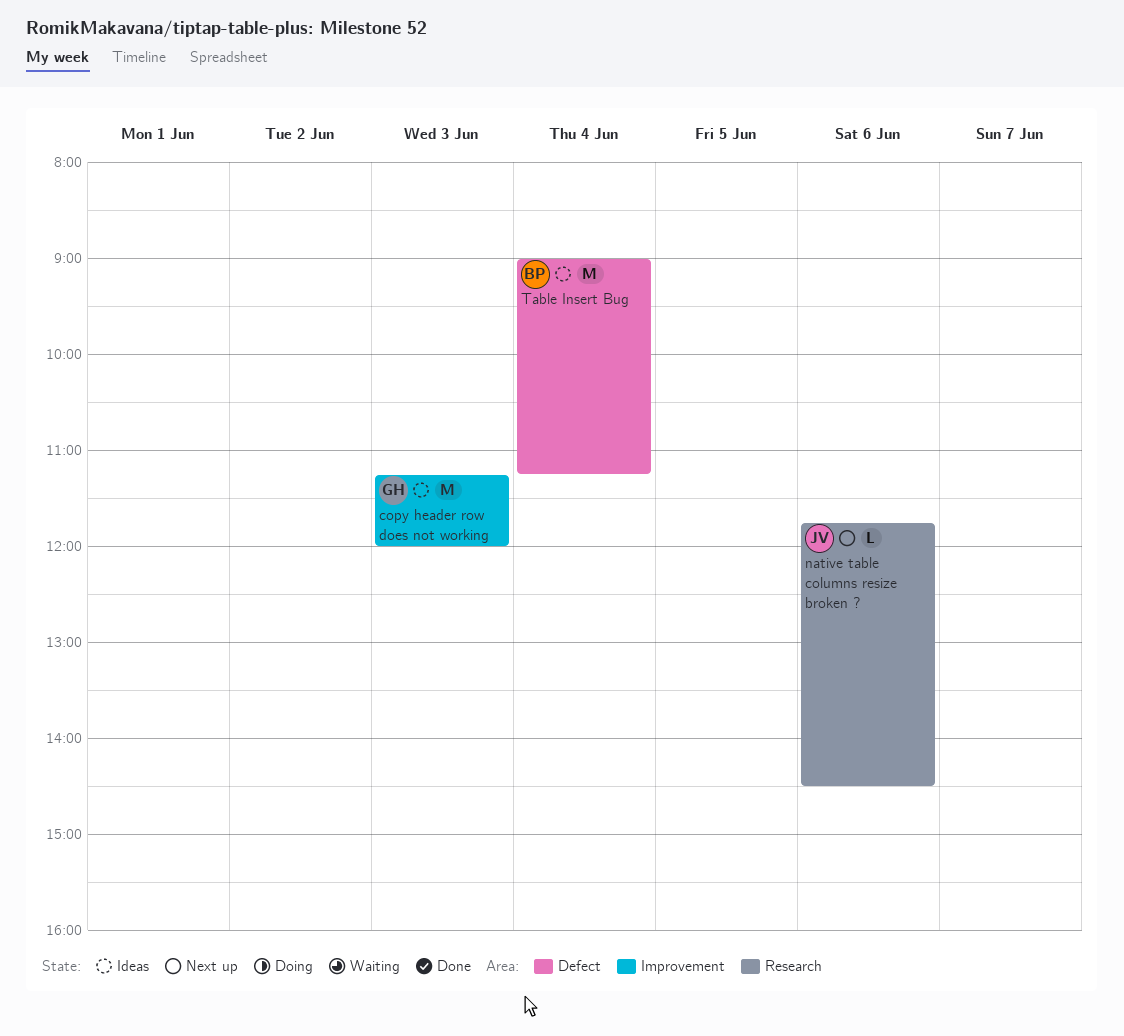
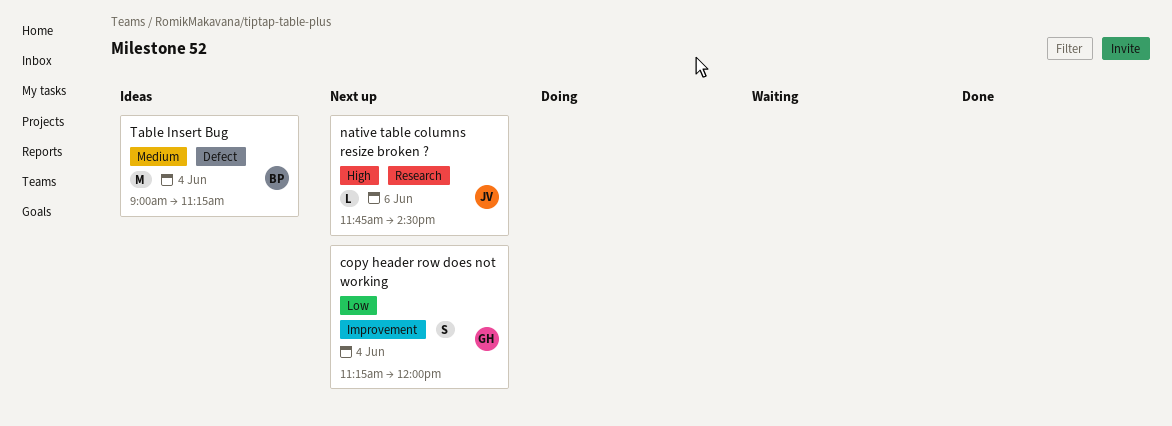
copy header row does not working, status: Ideas -> Next up
copy header row does not working, estimate: M -> S
copy header row does not working, day: Jun 3 -> Jun 4

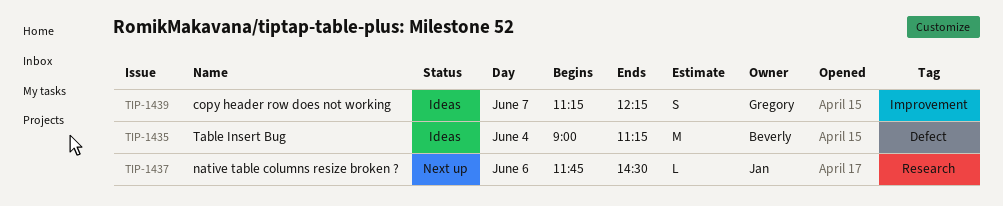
copy header row does not working, status: Next up -> Ideas
copy header row does not working, day: Jun 4 -> Jun 7
copy header row does not working, ends: 12:00 -> 12:15

